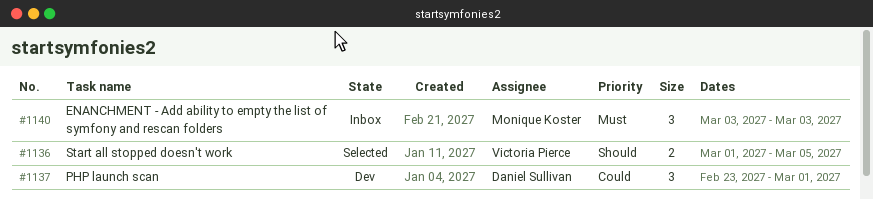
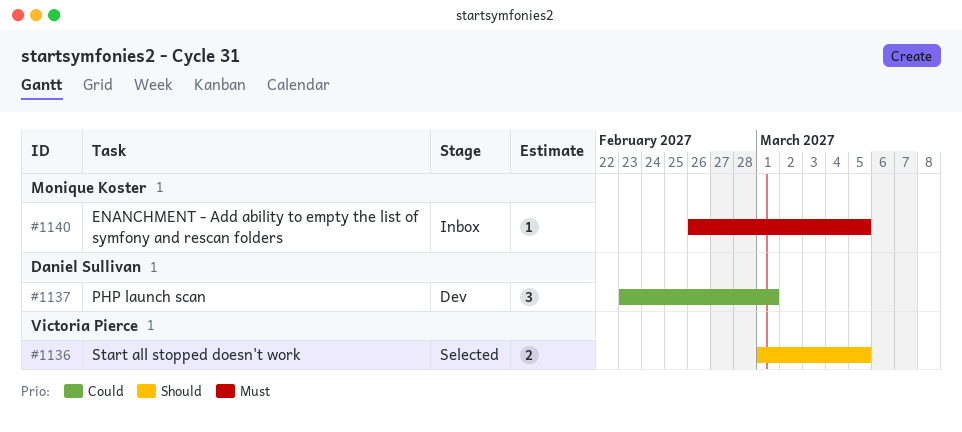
#1140, estimate: 3 -> 1
#1140, start: Mar 3 -> Feb 26
#1140, due: Mar 3 -> Mar 5

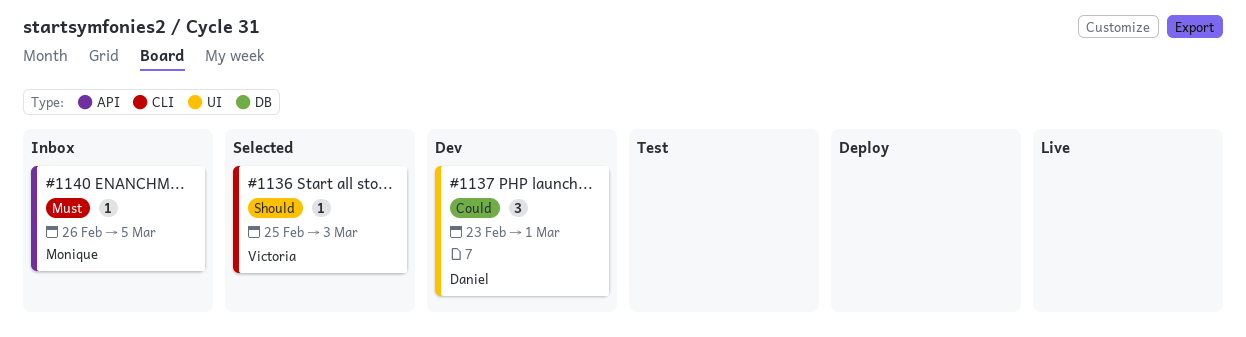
#1136, estimate: 2 -> 1
#1136, start: Mar 1 -> Feb 25
#1136, due: Mar 5 -> Mar 3

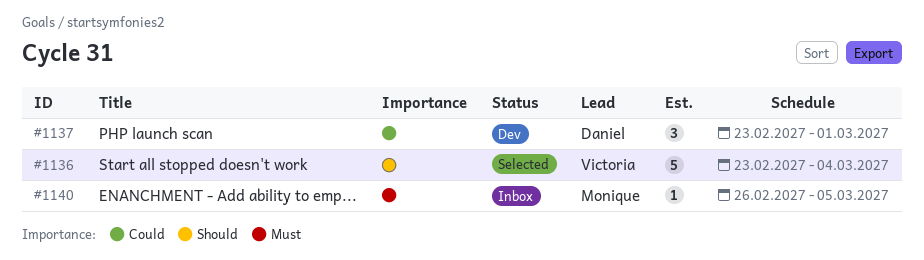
#1136, estimate: 1 -> 5
#1136, start: Feb 25 -> Feb 23
#1136, due: Mar 3 -> Mar 4

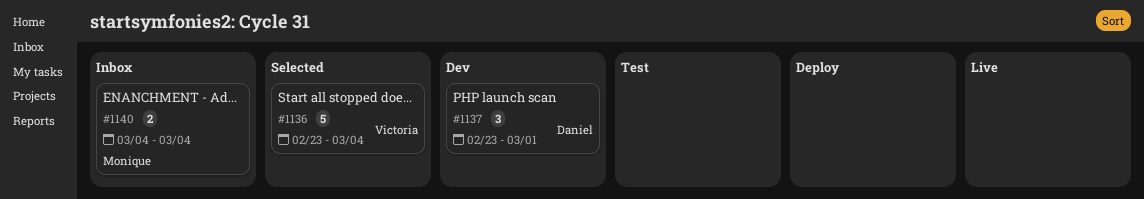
#1140, estimate: 1 -> 2
#1140, start: Feb 26 -> Mar 4
#1140, due: Mar 5 -> Mar 4

